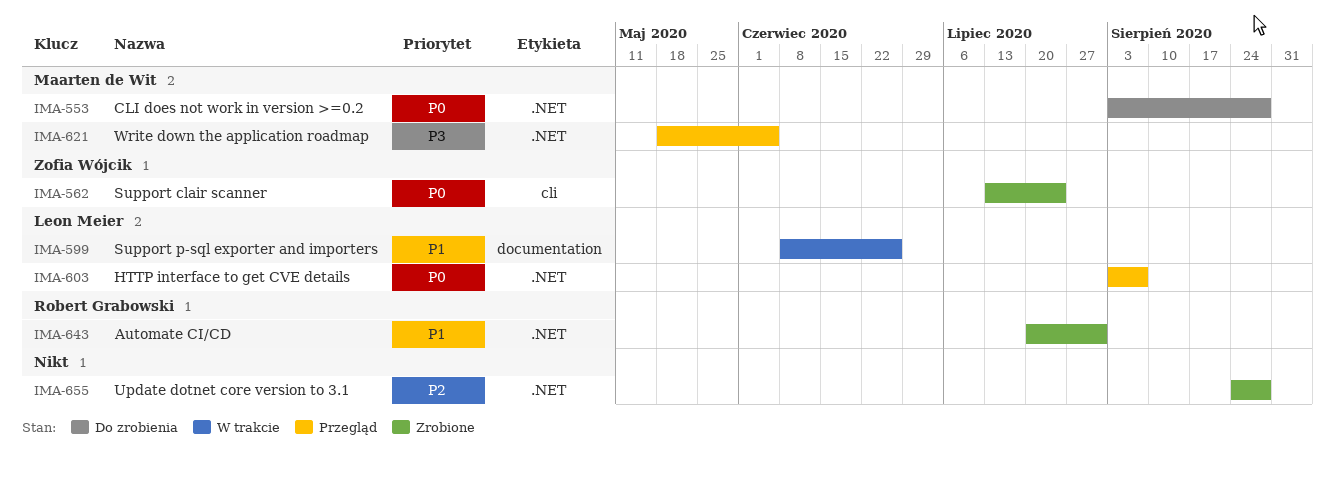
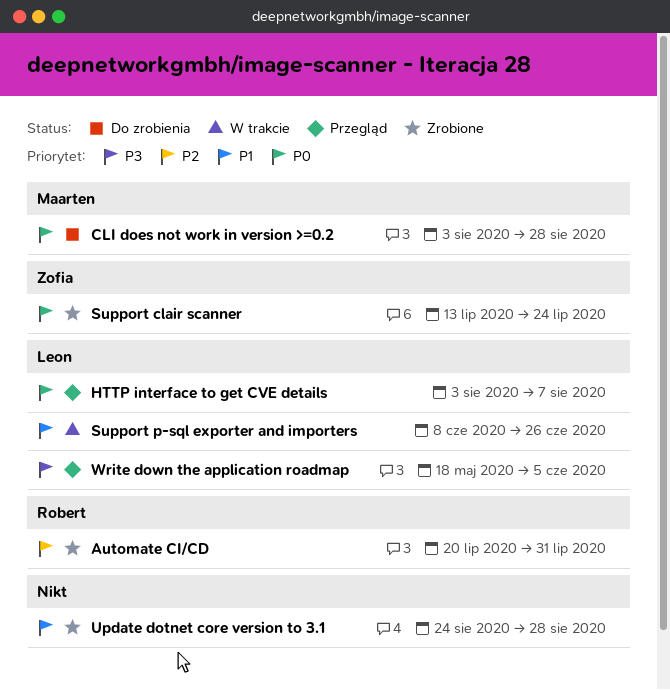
Automate CI/CD, priority: P1 -> P2
Update dotnet core version to 3.1, priority: P2 -> P1
Write down the application roadmap, owner: Maarten de Wit -> Leon Meier

